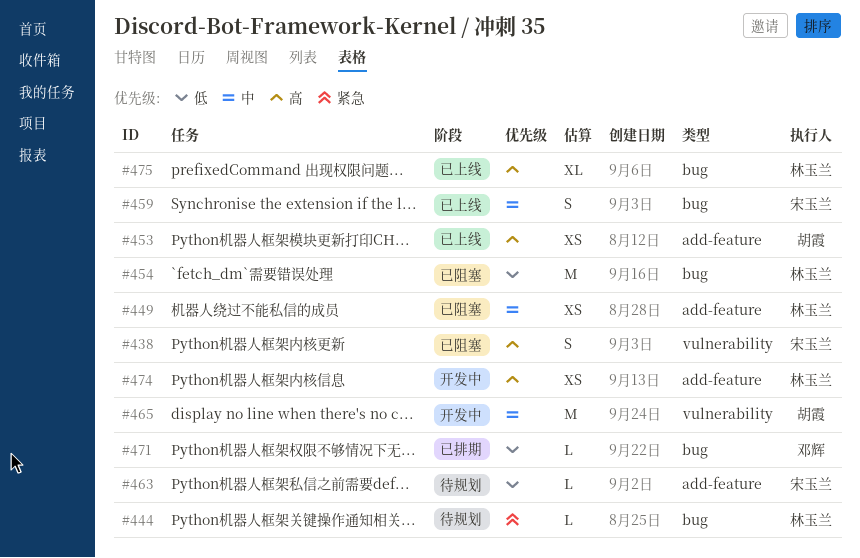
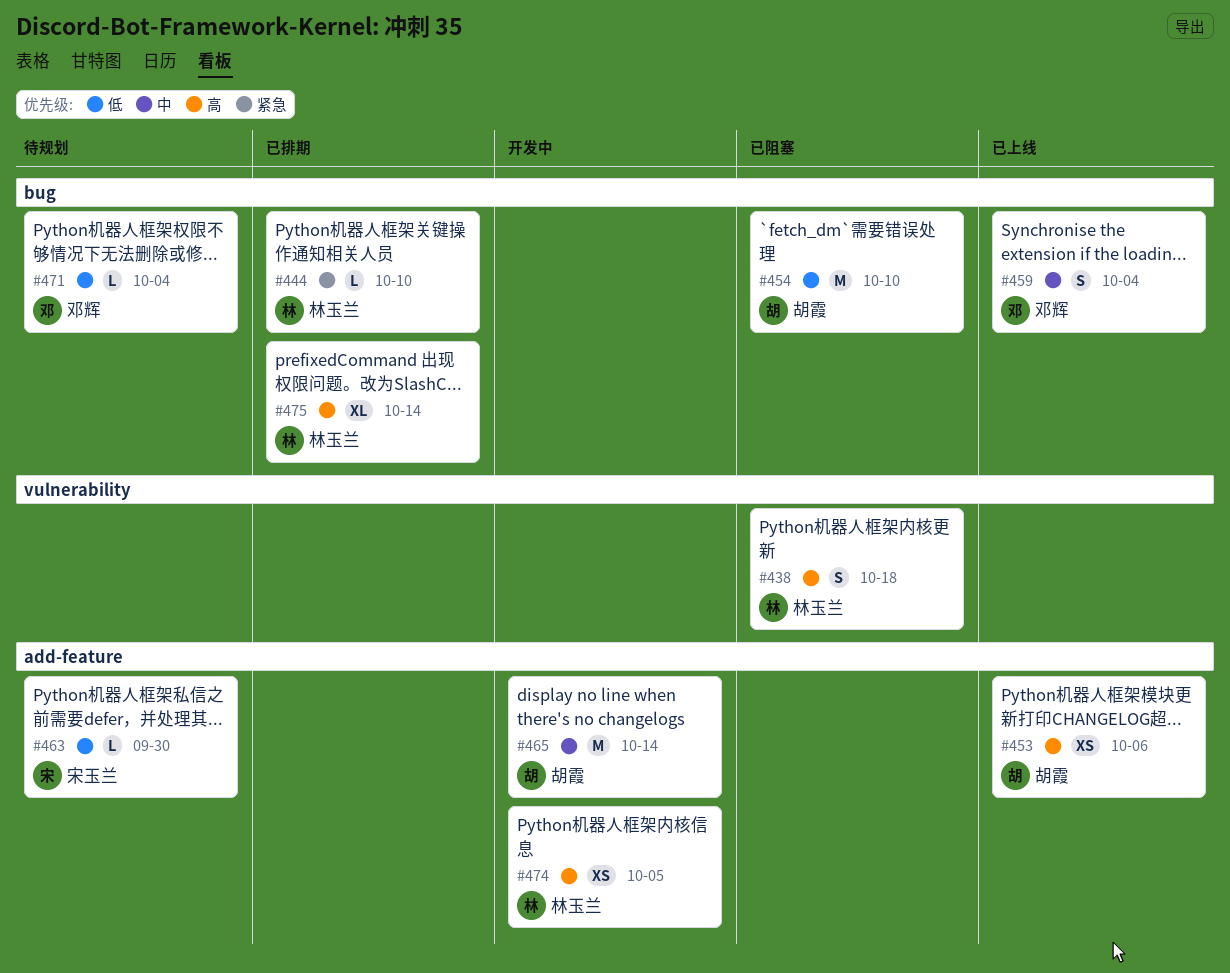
#438, owner: 宋玉兰 -> 林玉兰
#444, status: 待规划 -> 已排期
#449: present -> none
#454, owner: 林玉兰 -> 胡霞
#459, owner: 宋玉兰 -> 邓辉
#465, label: vulnerability -> add-feature
#471, status: 已排期 -> 待规划
#475, status: 已上线 -> 已排期

